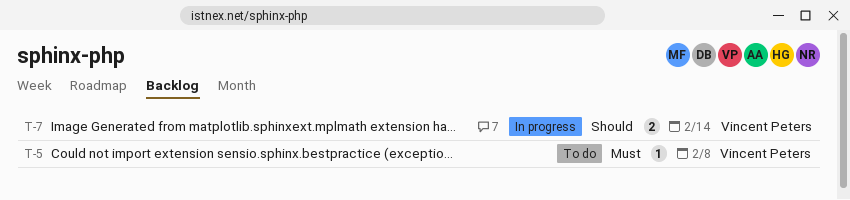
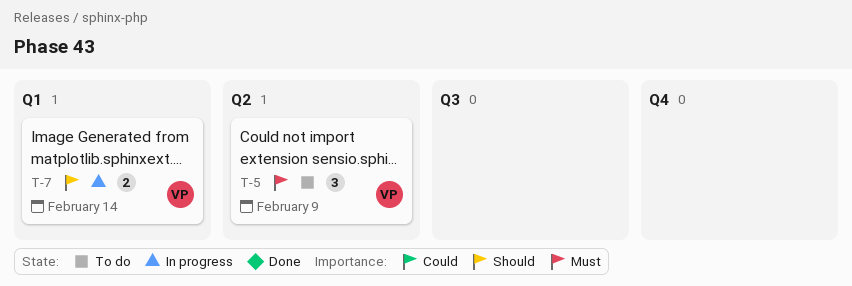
T-5, estimate: 1 -> 3
T-5, due: Feb 8 -> Feb 9

